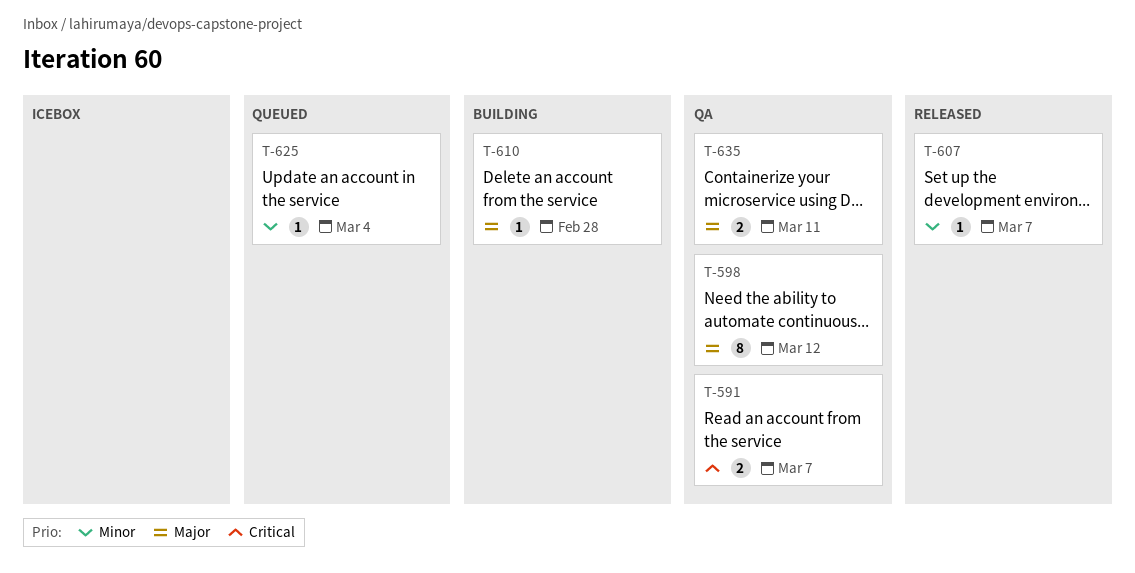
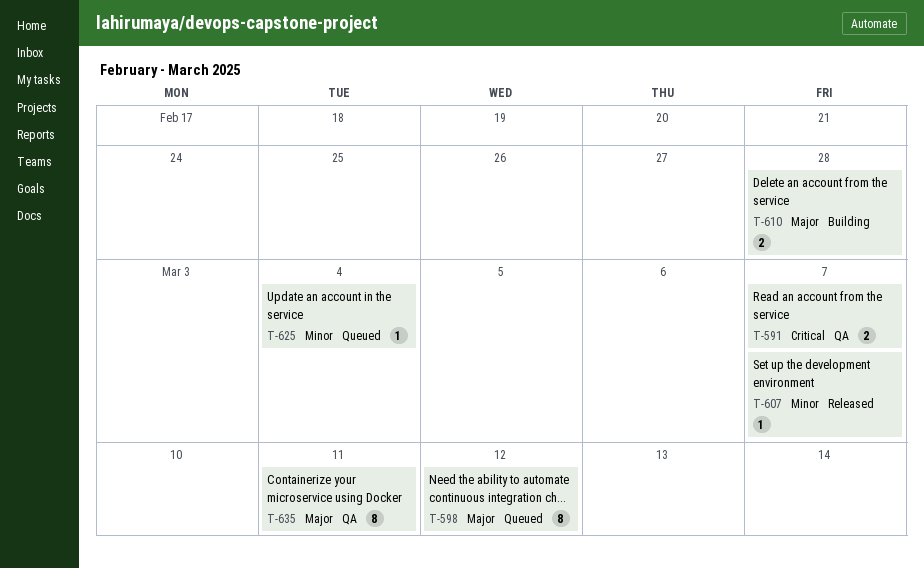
T-598, status: QA -> Queued
T-610, estimate: 1 -> 2
T-635, estimate: 2 -> 8

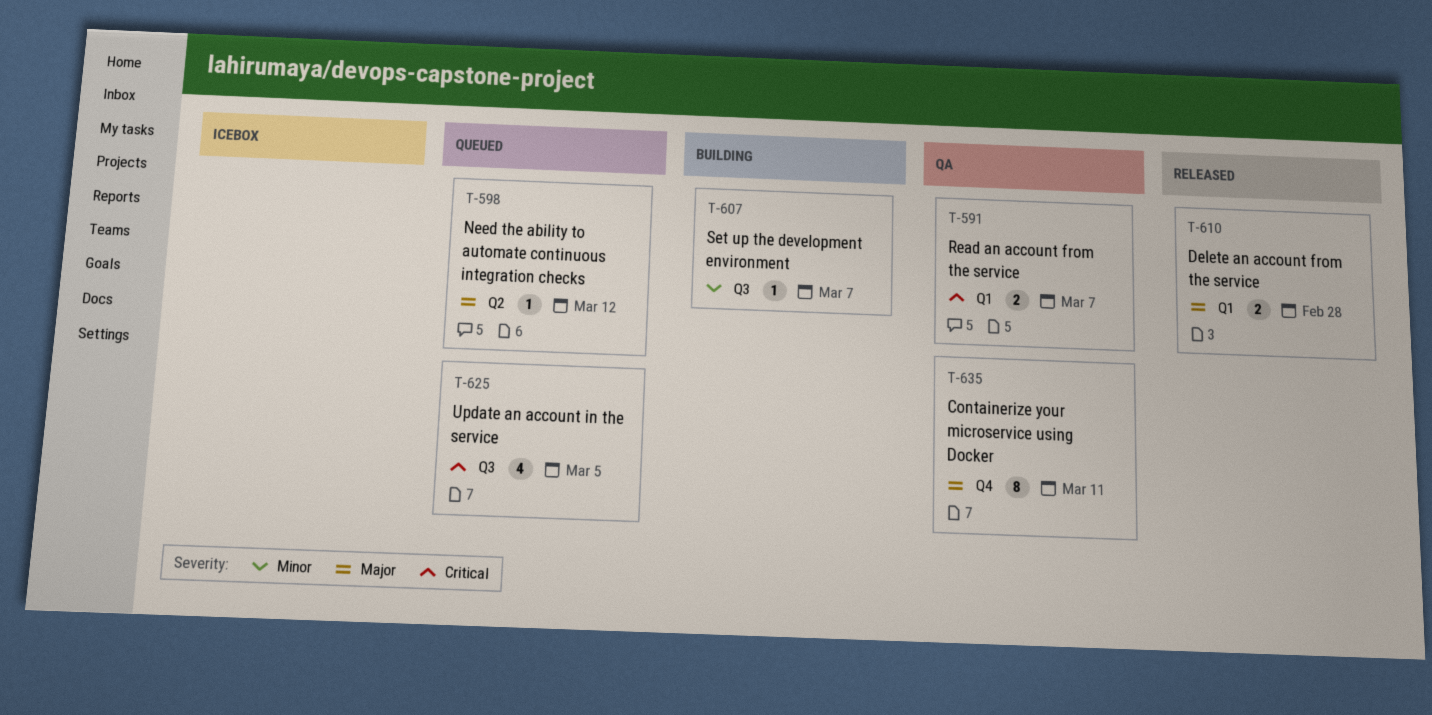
T-598, estimate: 8 -> 1
T-607, status: Released -> Building
T-610, status: Building -> Released
T-625, priority: Minor -> Critical
T-625, estimate: 1 -> 4
T-625, due: Mar 4 -> Mar 5

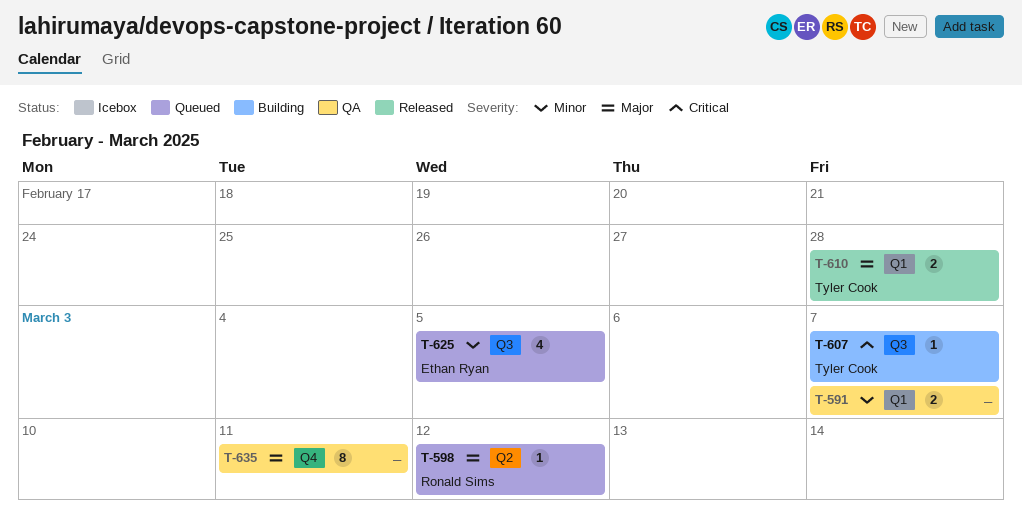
T-591, priority: Critical -> Minor
T-607, priority: Minor -> Critical
T-625, priority: Critical -> Minor

